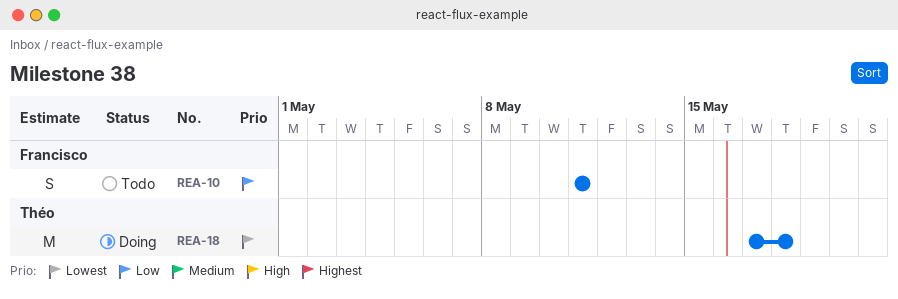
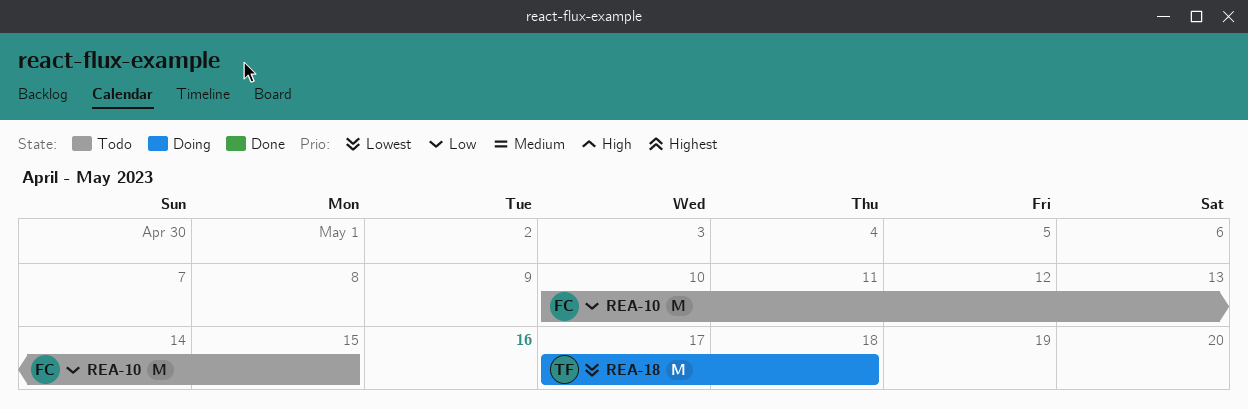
REA-10, estimate: S -> M
REA-10, start: May 11 -> May 10
REA-10, due: May 11 -> May 15

